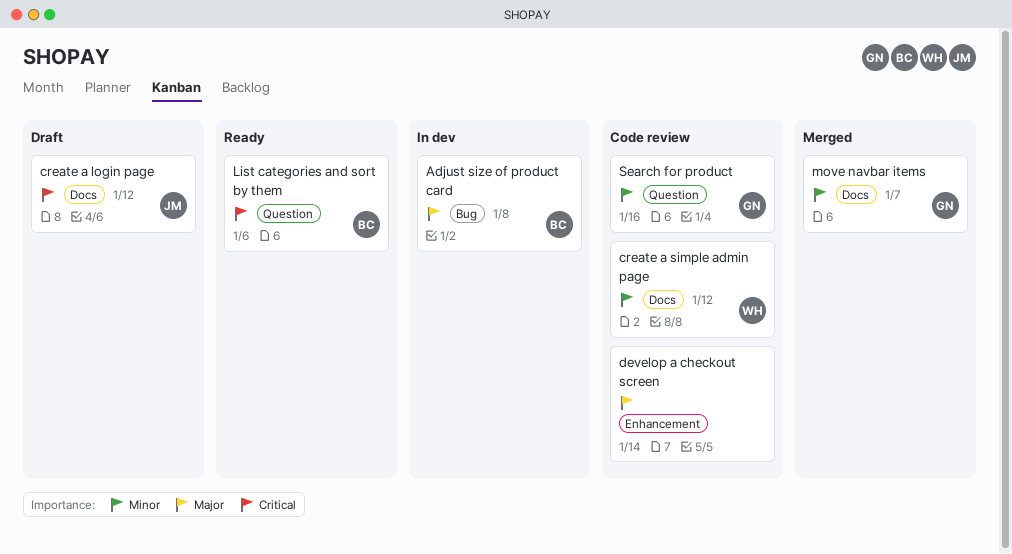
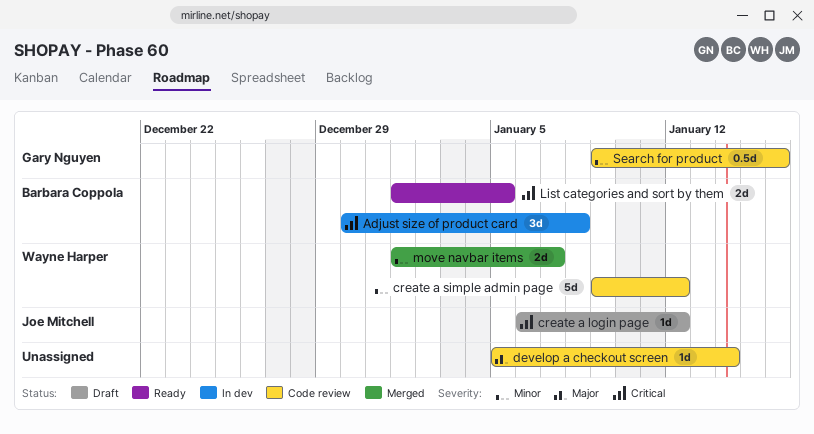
Adjust size of product card, priority: Major -> Critical
List categories and sort by them, due: Jan 6 -> Jan 5
move navbar items, owner: Gary Nguyen -> Wayne Harper

